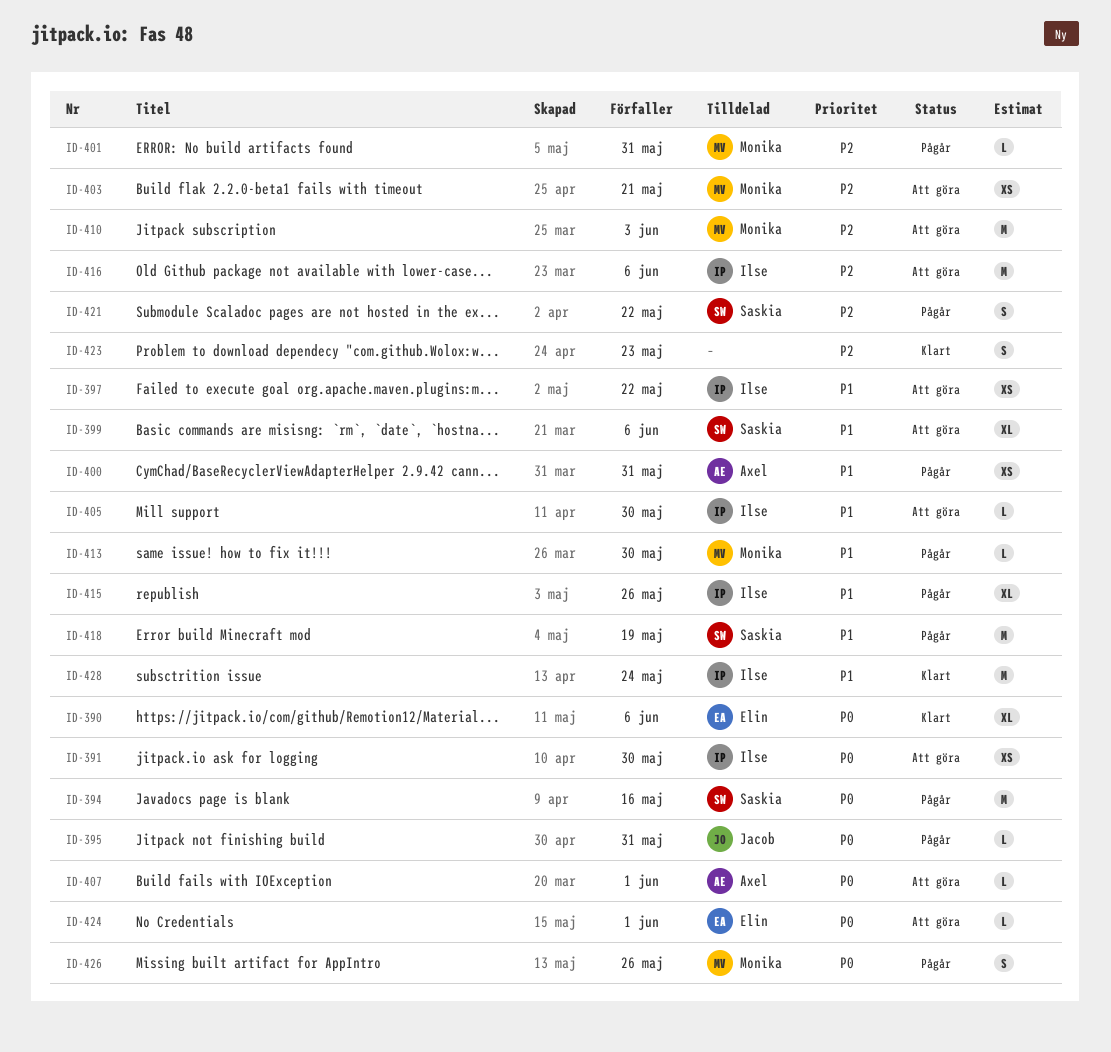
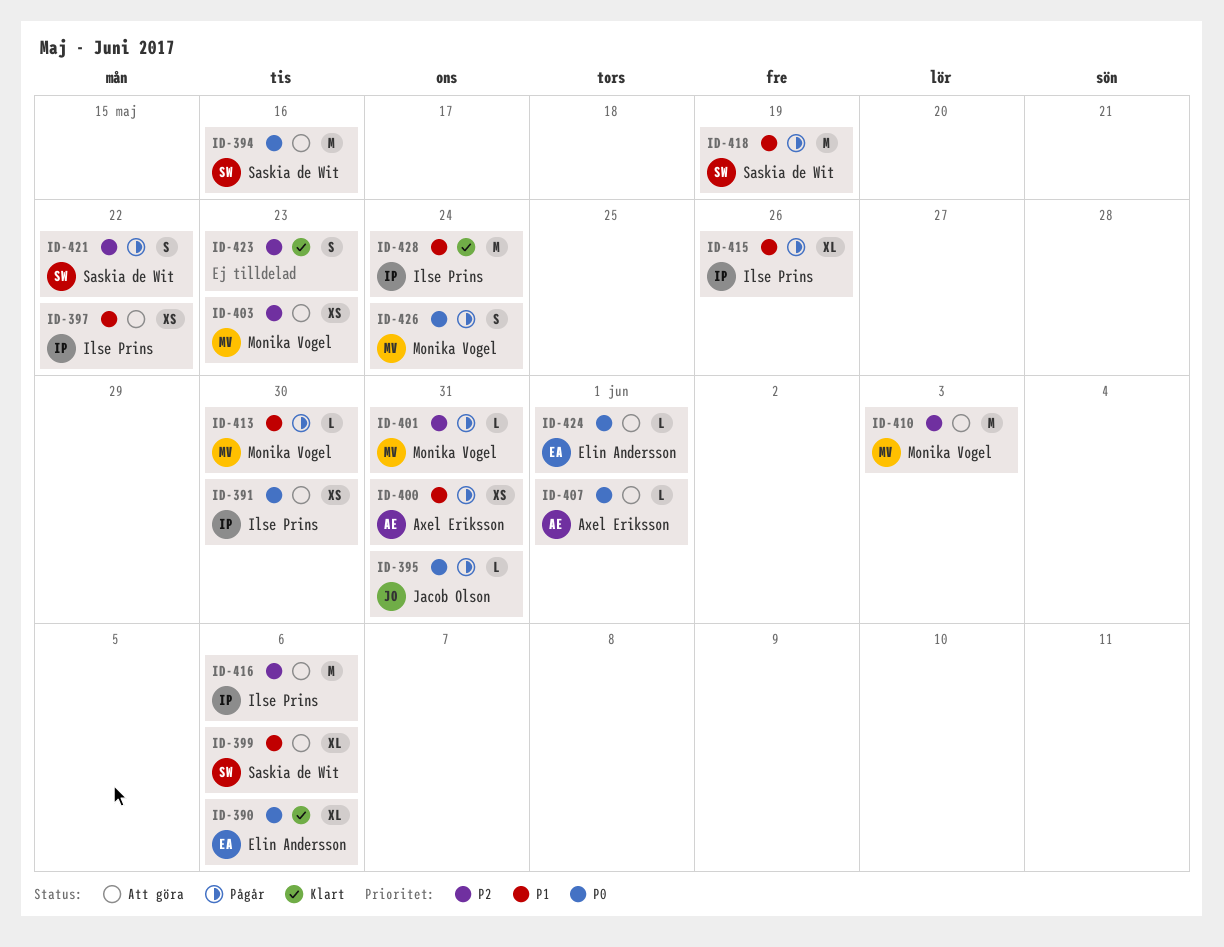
ID-394, status: Pågår -> Att göra
ID-403, due: May 21 -> May 23
ID-405: present -> none
ID-426, due: May 26 -> May 24

